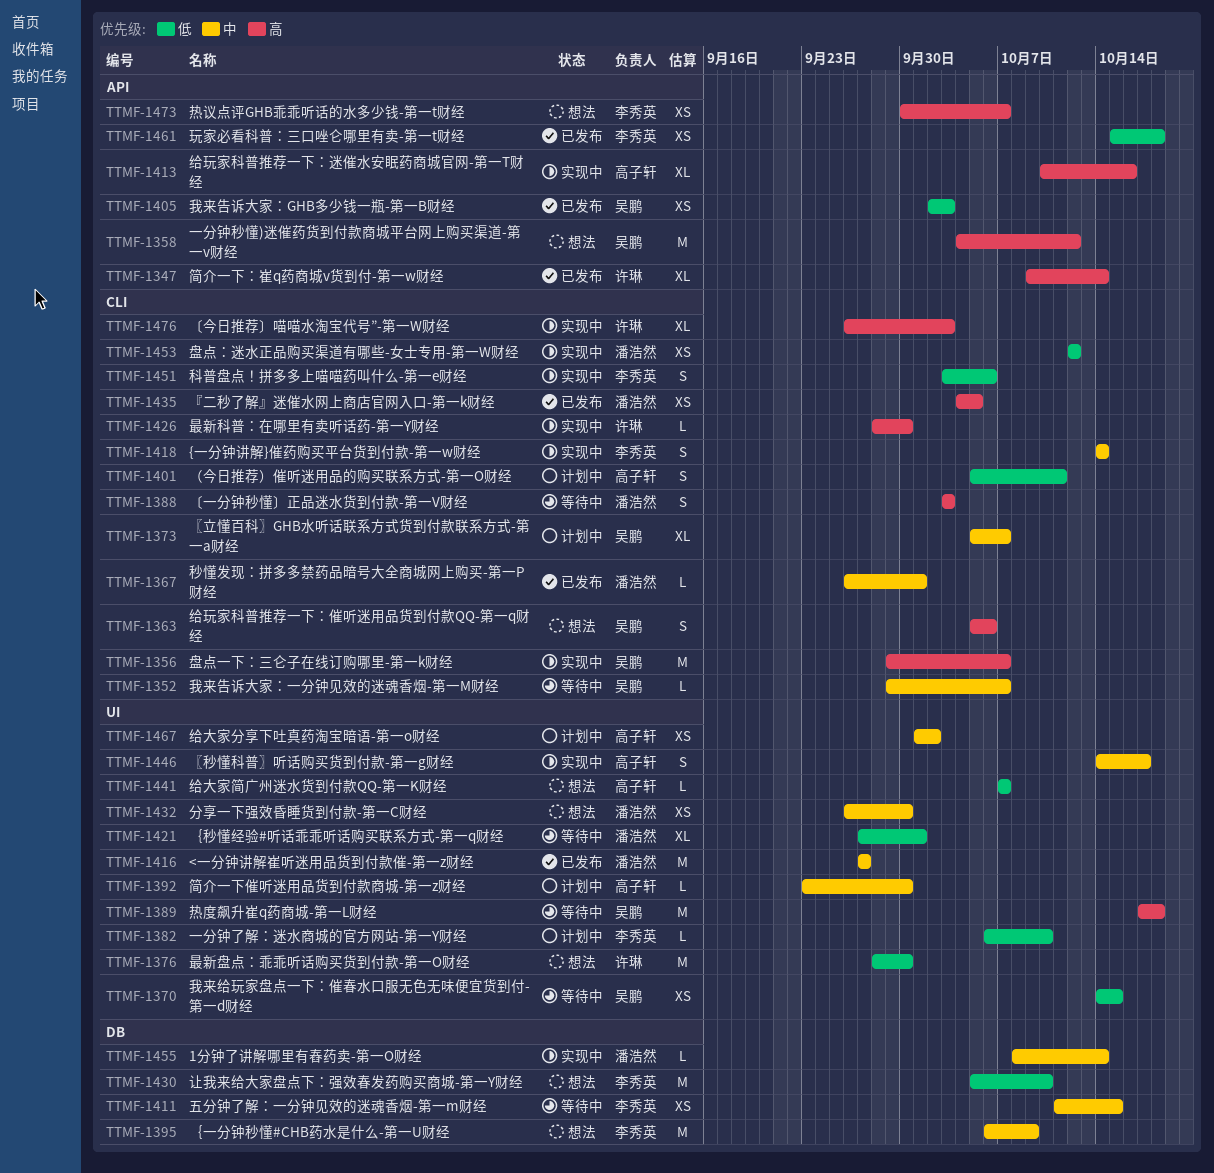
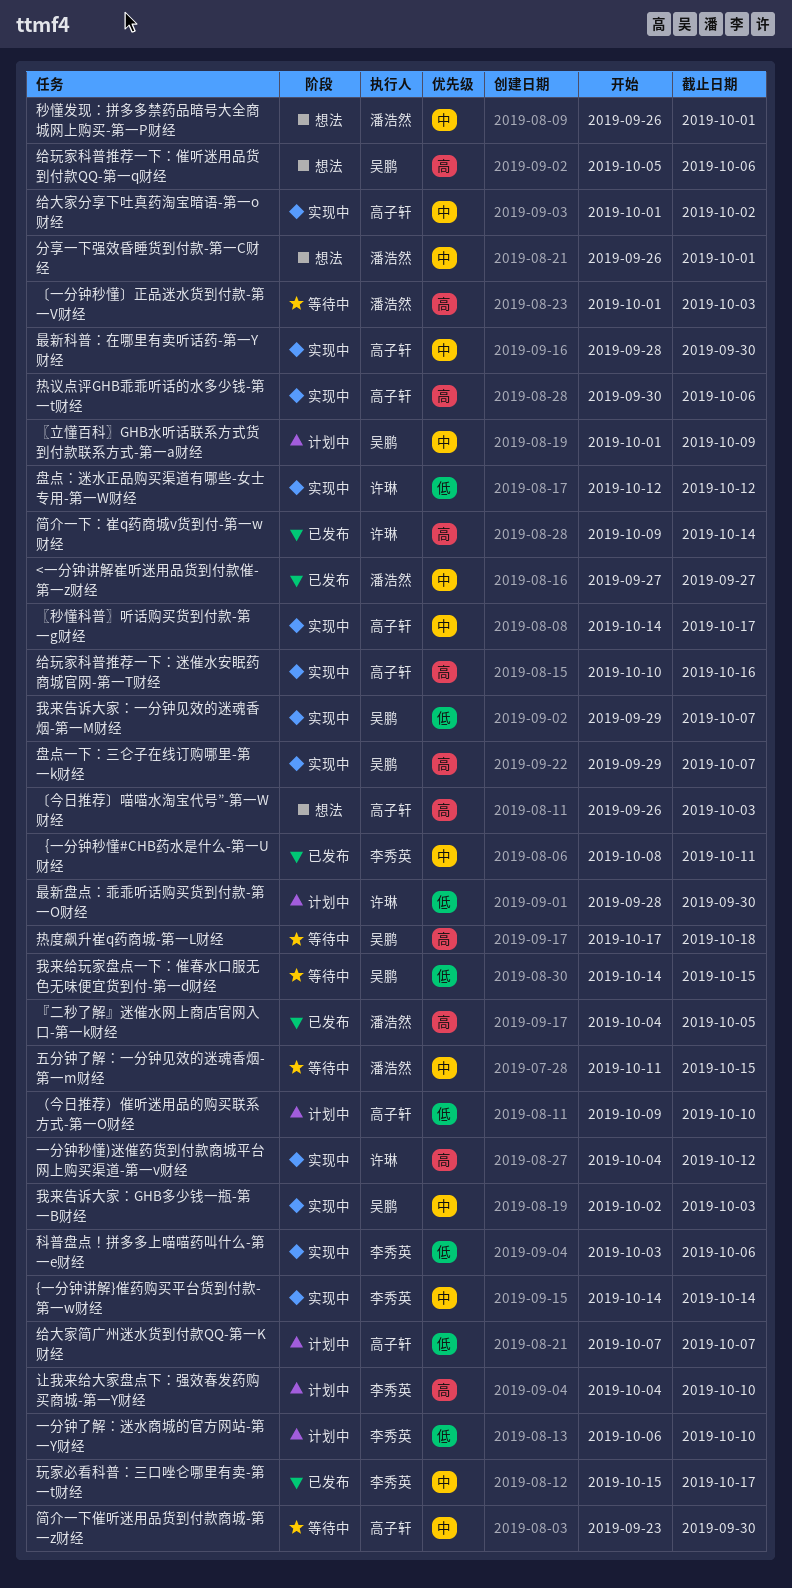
1分钟了讲解哪里有舂药卖-第一O财经: present -> none
〔一分钟秒懂〕正品迷水货到付款-第一V财经, start: Oct 3 -> Oct 1
〔今日推荐〕喵喵水淘宝代号”-第一W财经, status: 实现中 -> 想法
〔今日推荐〕喵喵水淘宝代号”-第一W财经, owner: 许琳 -> 高子轩
〖立懂百科〗GHB水听话联系方式货到付款联系方式-第一a财经, start: Oct 5 -> Oct 1
〖立懂百科〗GHB水听话联系方式货到付款联系方式-第一a财经, due: Oct 7 -> Oct 9
一分钟秒懂)迷催药货到付款商城平台网上购买渠道-第一v财经, status: 想法 -> 实现中
一分钟秒懂)迷催药货到付款商城平台网上购买渠道-第一v财经, owner: 吴鹏 -> 许琳
五分钟了解：一分钟见效的迷魂香烟-第一m财经, owner: 李秀英 -> 潘浩然
分享一下强效昏睡货到付款-第一C财经, due: Sep 30 -> Oct 1
我来告诉大家：GHB多少钱一瓶-第一B财经, status: 已发布 -> 实现中
我来告诉大家：GHB多少钱一瓶-第一B财经, priority: 低 -> 中
我来告诉大家：一分钟见效的迷魂香烟-第一M财经, status: 等待中 -> 实现中
我来告诉大家：一分钟见效的迷魂香烟-第一M财经, priority: 中 -> 低
最新盘点：乖乖听话购买货到付款-第一O财经, status: 想法 -> 计划中
最新科普：在哪里有卖听话药-第一Y财经, owner: 许琳 -> 高子轩
最新科普：在哪里有卖听话药-第一Y财经, priority: 高 -> 中
热议点评GHB乖乖听话的水多少钱-第一t财经, status: 想法 -> 实现中
热议点评GHB乖乖听话的水多少钱-第一t财经, owner: 李秀英 -> 高子轩
热议点评GHB乖乖听话的水多少钱-第一t财经, due: Oct 7 -> Oct 6
玩家必看科普：三口唑仑哪里有卖-第一t财经, priority: 低 -> 中
玩家必看科普：三口唑仑哪里有卖-第一t财经, due: Oct 18 -> Oct 17
盘点：迷水正品购买渠道有哪些-女士专用-第一W财经, owner: 潘浩然 -> 许琳
秒懂发现：拼多多禁药品暗号大全商城网上购买-第一P财经, status: 已发布 -> 想法
简介一下催听迷用品货到付款商城-第一z财经, status: 计划中 -> 等待中
给大家分享下吐真药淘宝暗语-第一o财经, status: 计划中 -> 实现中
给大家简广州迷水货到付款QQ-第一K财经, status: 想法 -> 计划中
让我来给大家盘点下：强效春发药购买商城-第一Y财经, status: 想法 -> 计划中
让我来给大家盘点下：强效春发药购买商城-第一Y财经, priority: 低 -> 高
让我来给大家盘点下：强效春发药购买商城-第一Y财经, start: Oct 5 -> Oct 4
（今日推荐）催听迷用品的购买联系方式-第一O财经, start: Oct 5 -> Oct 9
（今日推荐）催听迷用品的购买联系方式-第一O财经, due: Oct 11 -> Oct 10
｛一分钟秒懂#CHB药水是什么-第一U财经, status: 想法 -> 已发布
｛一分钟秒懂#CHB药水是什么-第一U财经, start: Oct 6 -> Oct 8
｛一分钟秒懂#CHB药水是什么-第一U财经, due: Oct 9 -> Oct 11
｛秒懂经验#听话乖乖听话购买联系方式-第一q财经: present -> none

